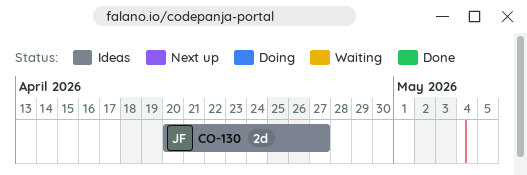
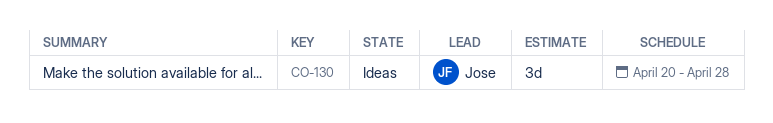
CO-130, estimate: 2d -> 3d
CO-130, due: Apr 27 -> Apr 28

